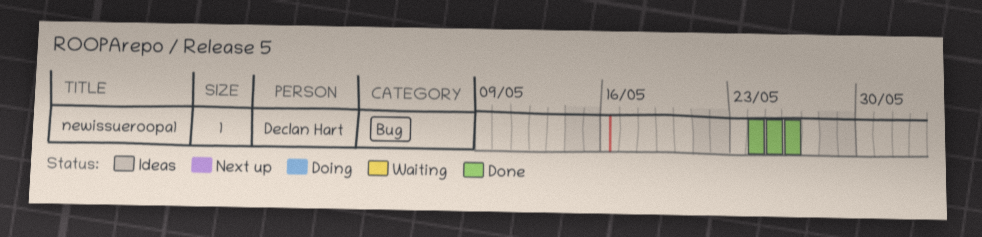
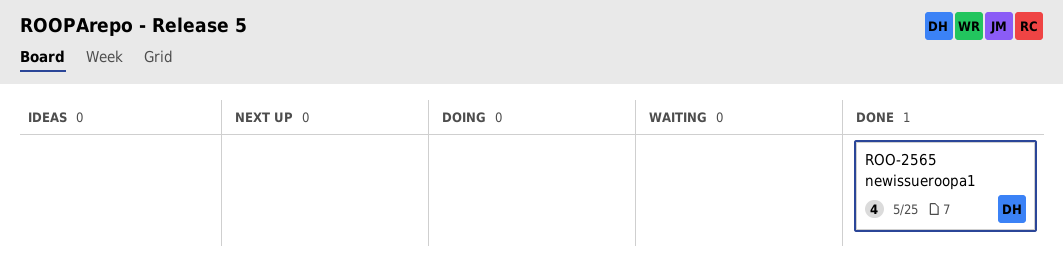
newissueroopa1, estimate: 1 -> 4
newissueroopa1, due: May 26 -> May 25

